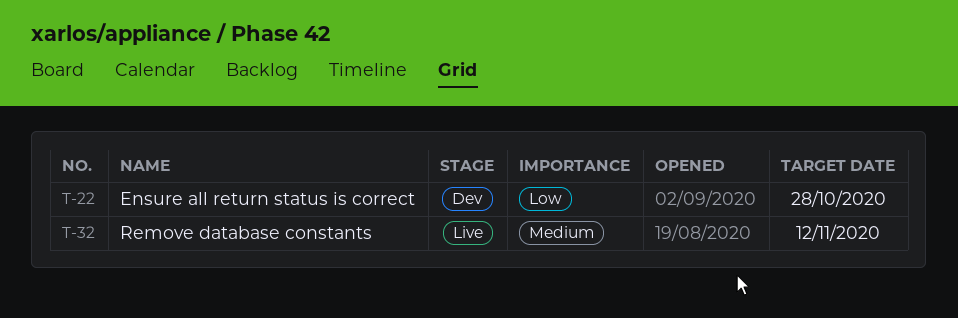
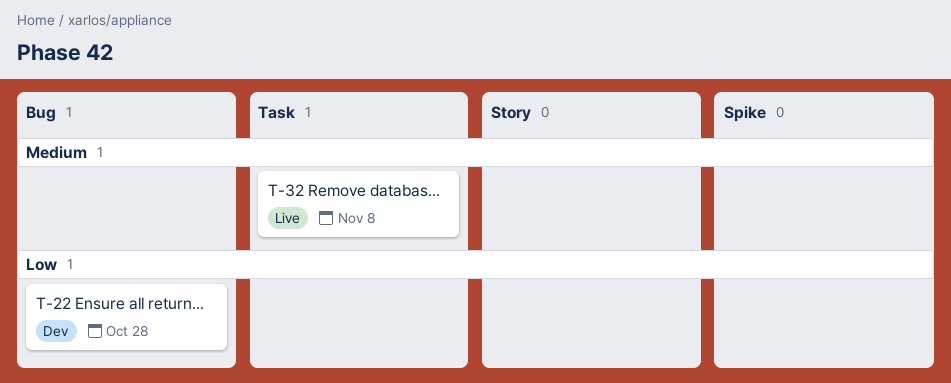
T-32, due: Nov 12 -> Nov 8

